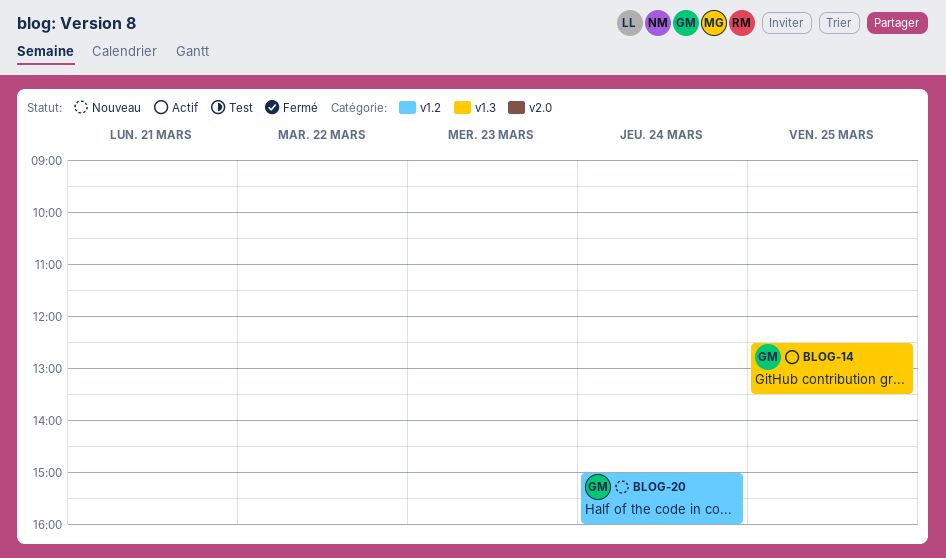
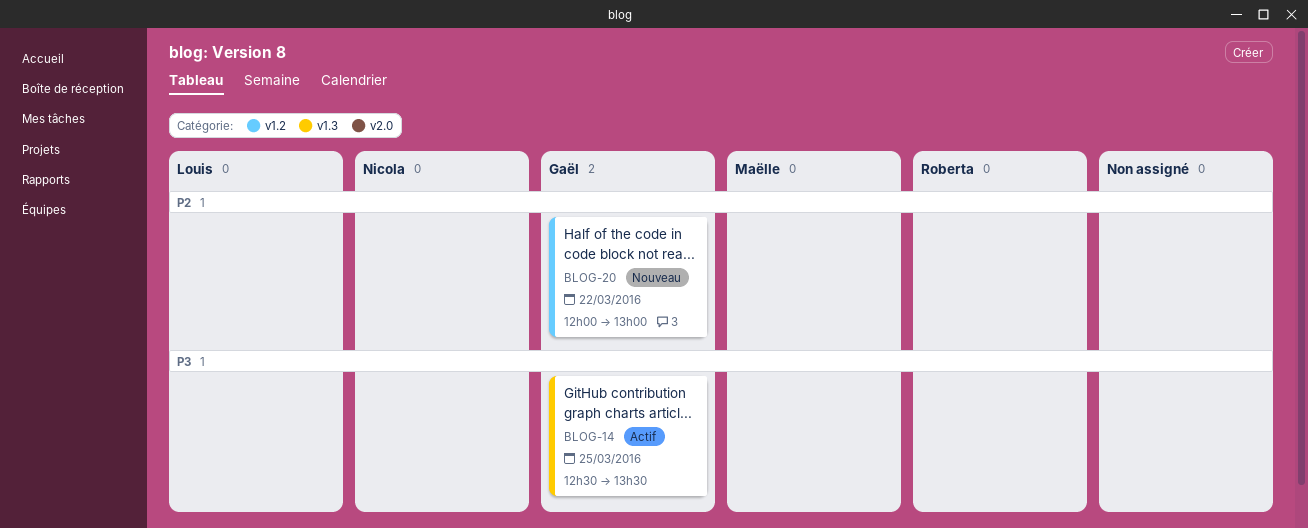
BLOG-20, day: Mar 24 -> Mar 22
BLOG-20, begins: 15:00 -> 12:00
BLOG-20, ends: 16:00 -> 13:00

